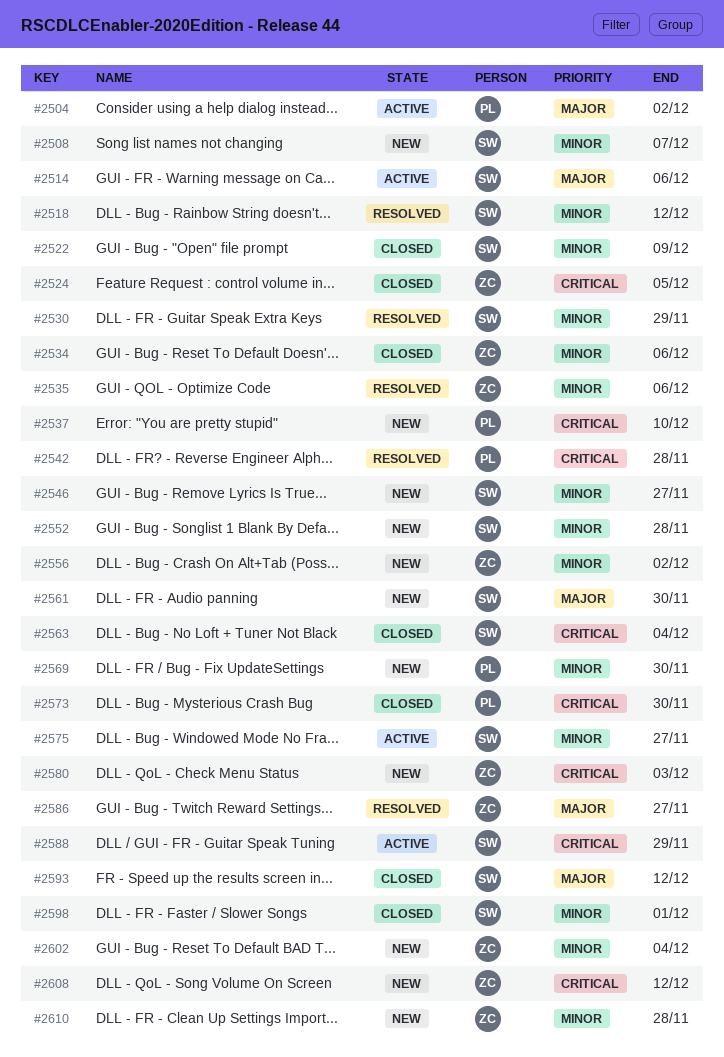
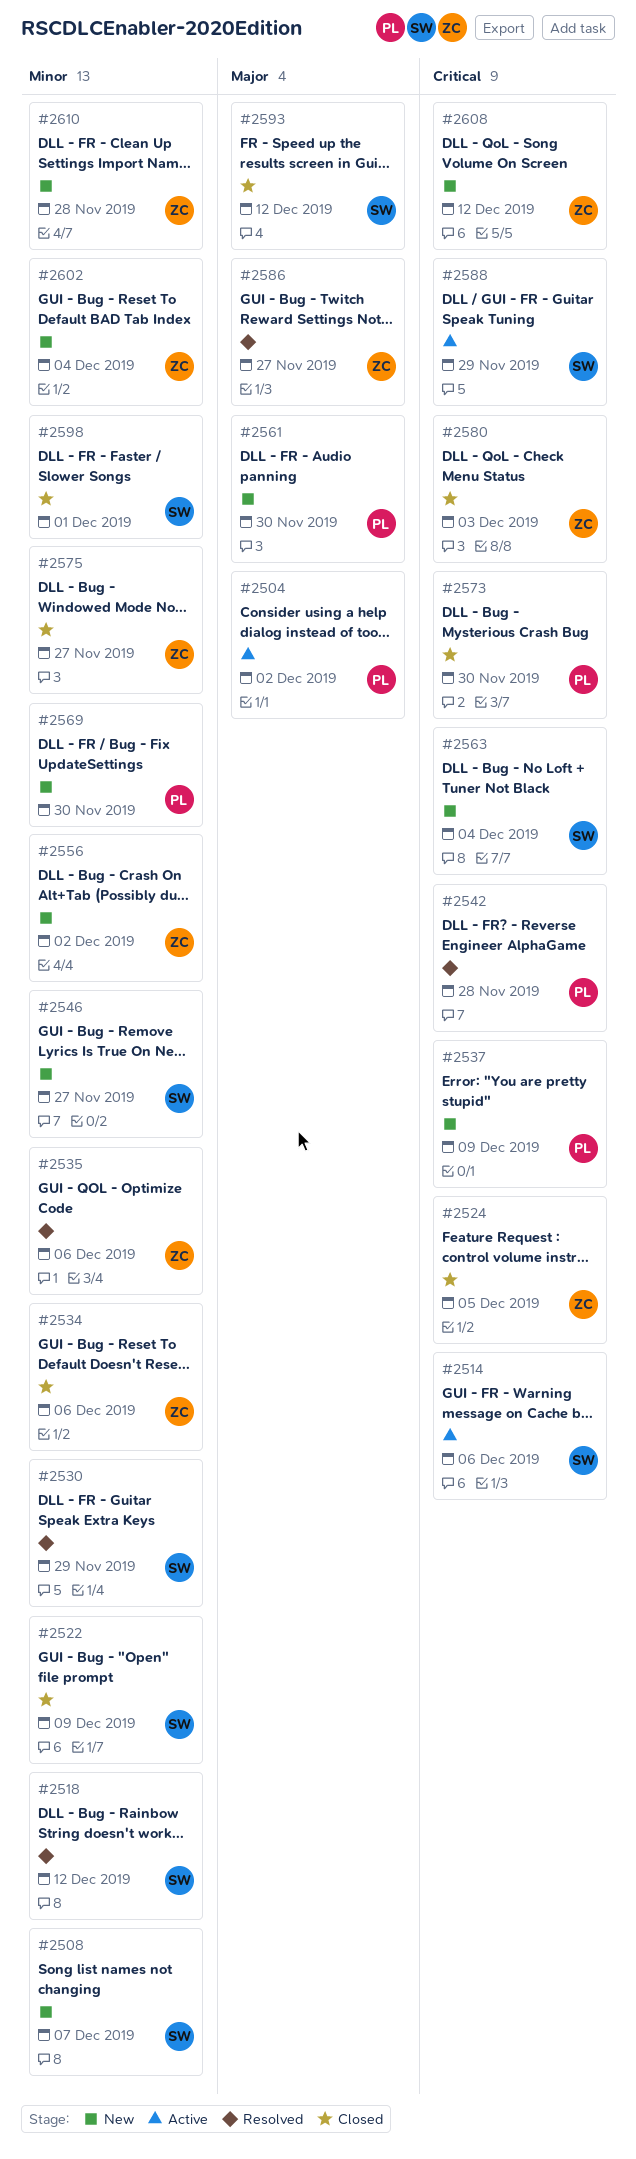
#2514, priority: Major -> Critical
#2537, due: Dec 10 -> Dec 9
#2552: present -> none
#2561, owner: SW -> PL
#2563, status: Closed -> New
#2575, status: Active -> Closed
#2575, owner: SW -> ZC
#2580, status: New -> Closed

